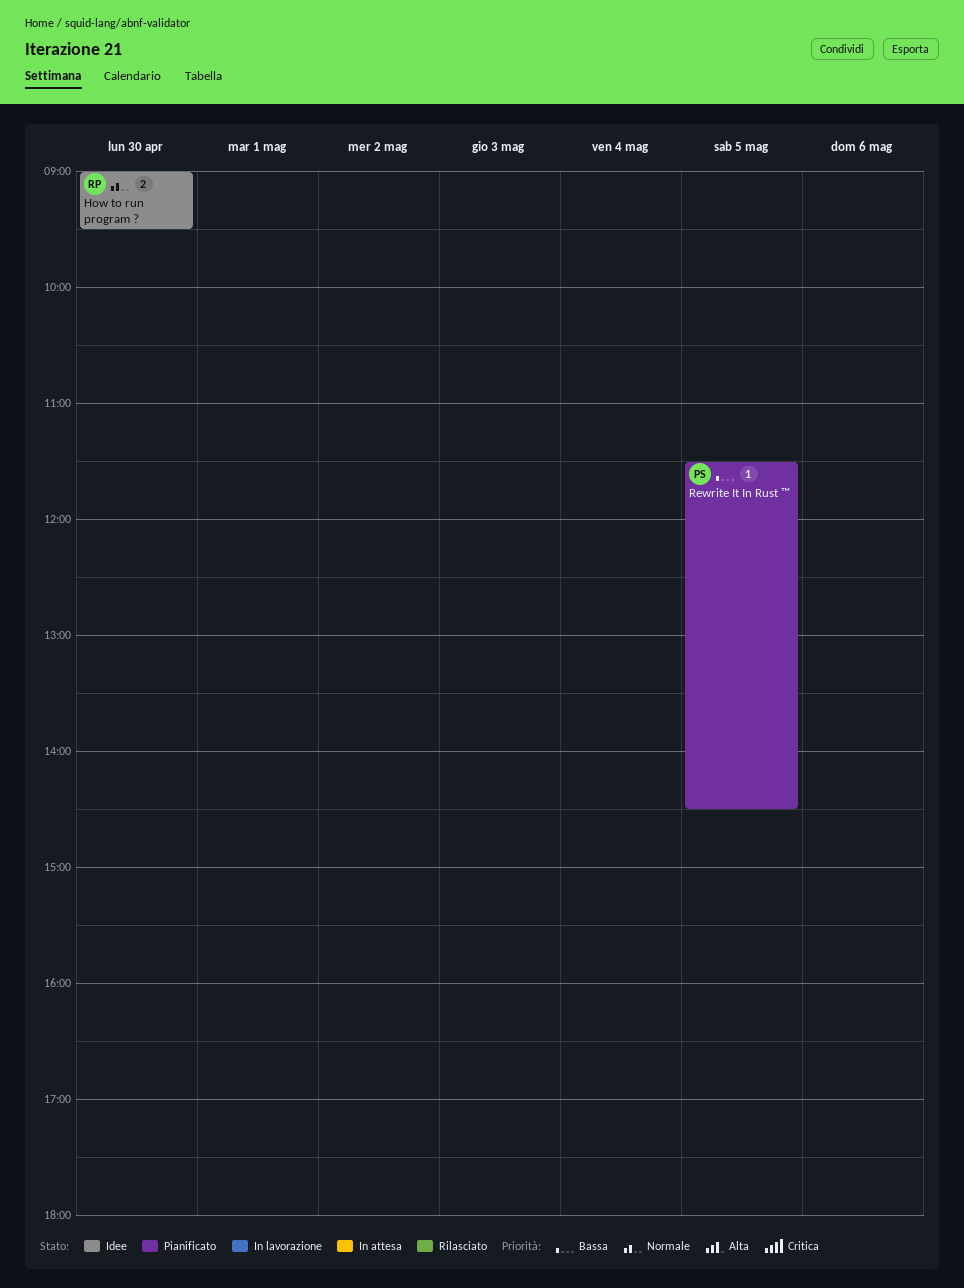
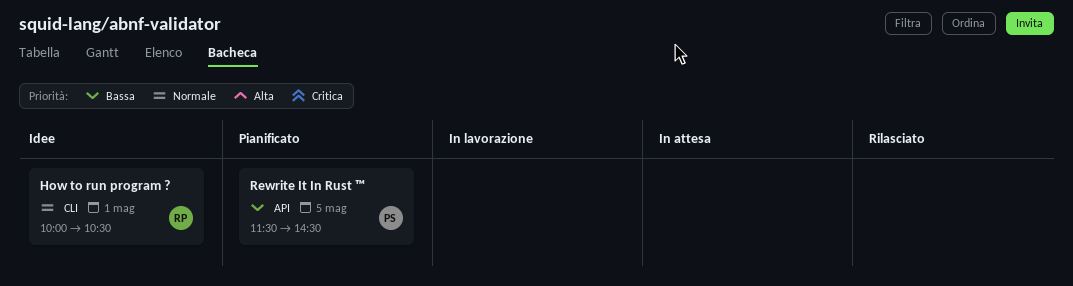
How to run program ?, day: Apr 30 -> May 1
How to run program ?, begins: 09:00 -> 10:00
How to run program ?, ends: 09:30 -> 10:30

